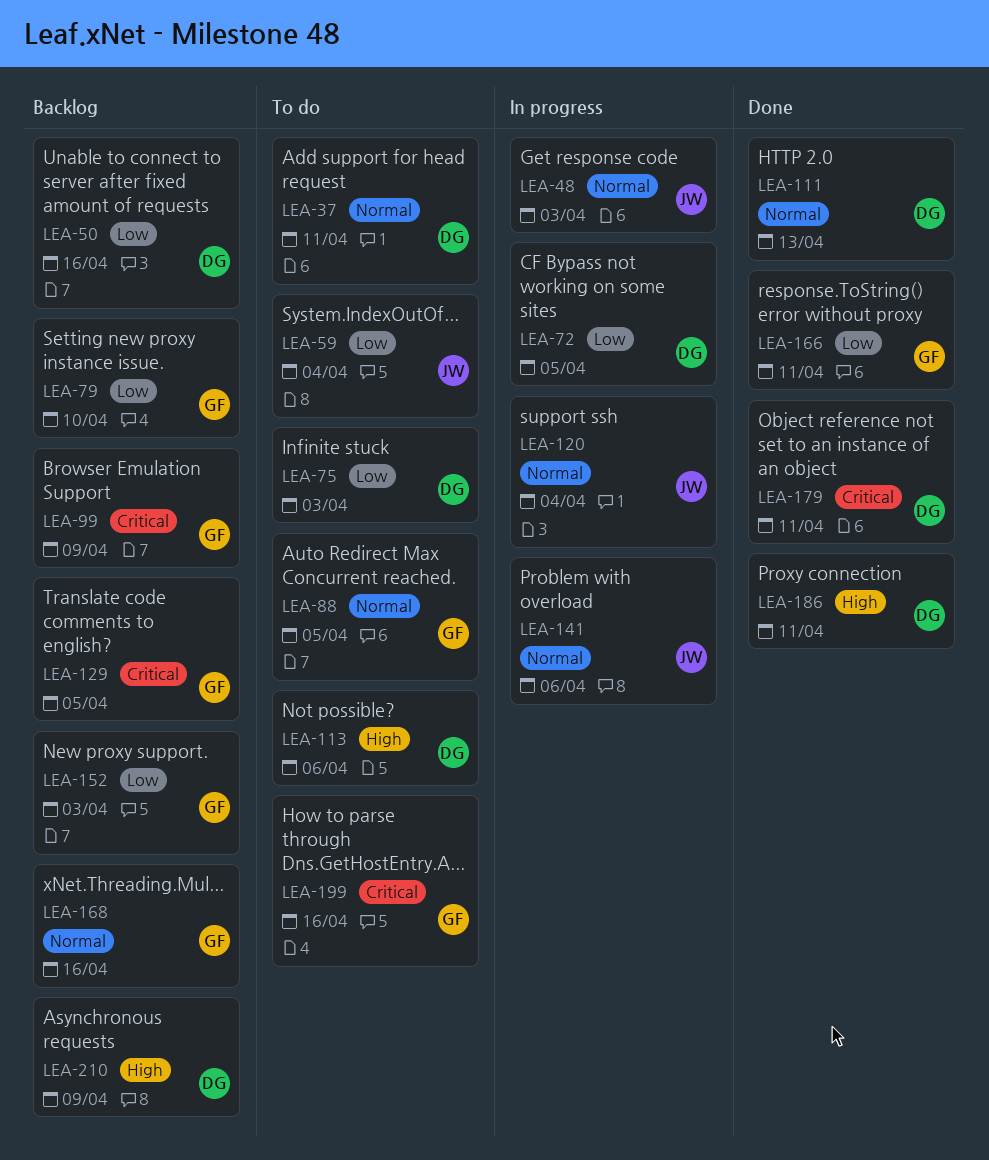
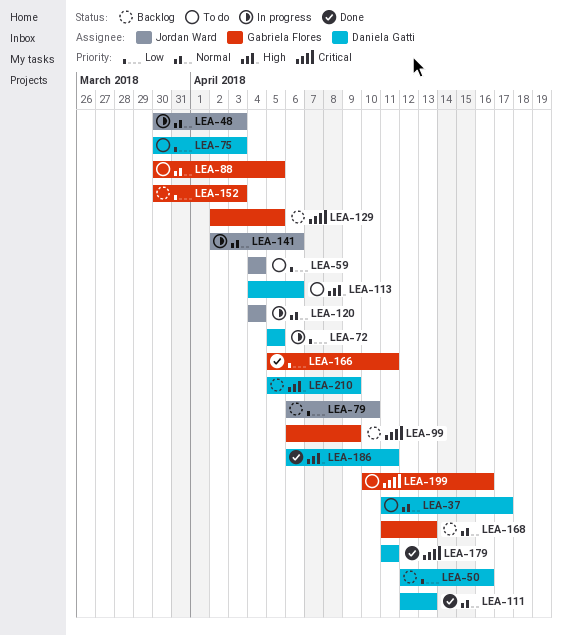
LEA-37, due: Apr 11 -> Apr 17
LEA-79, owner: Gabriela Flores -> Jordan Ward
LEA-168, due: Apr 16 -> Apr 13

